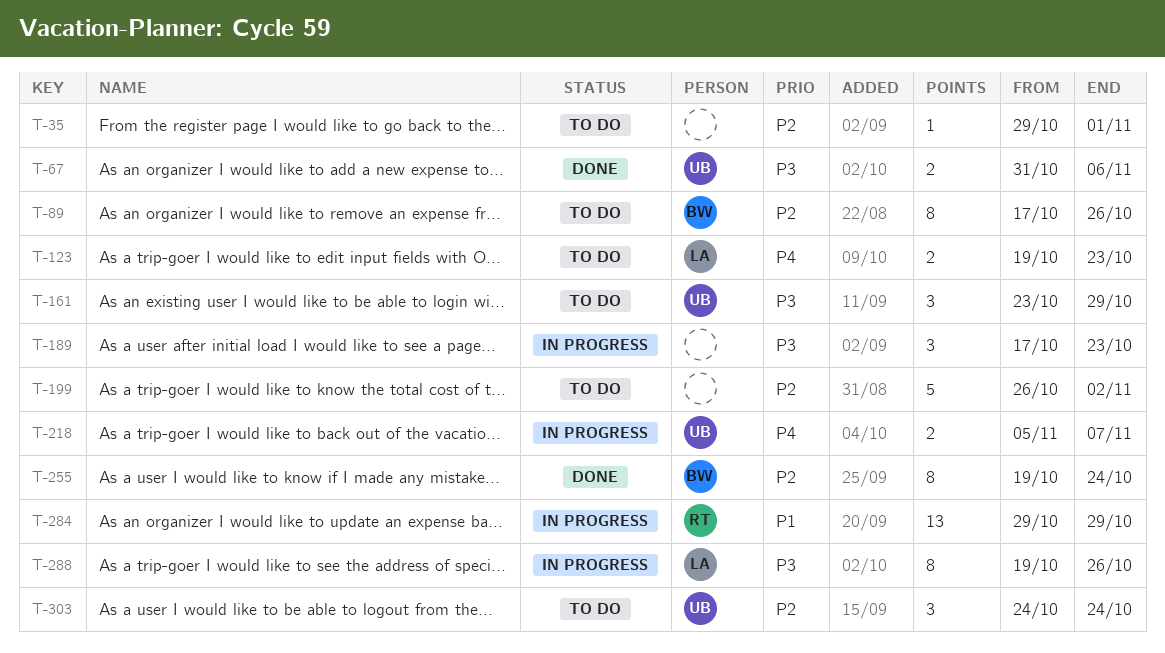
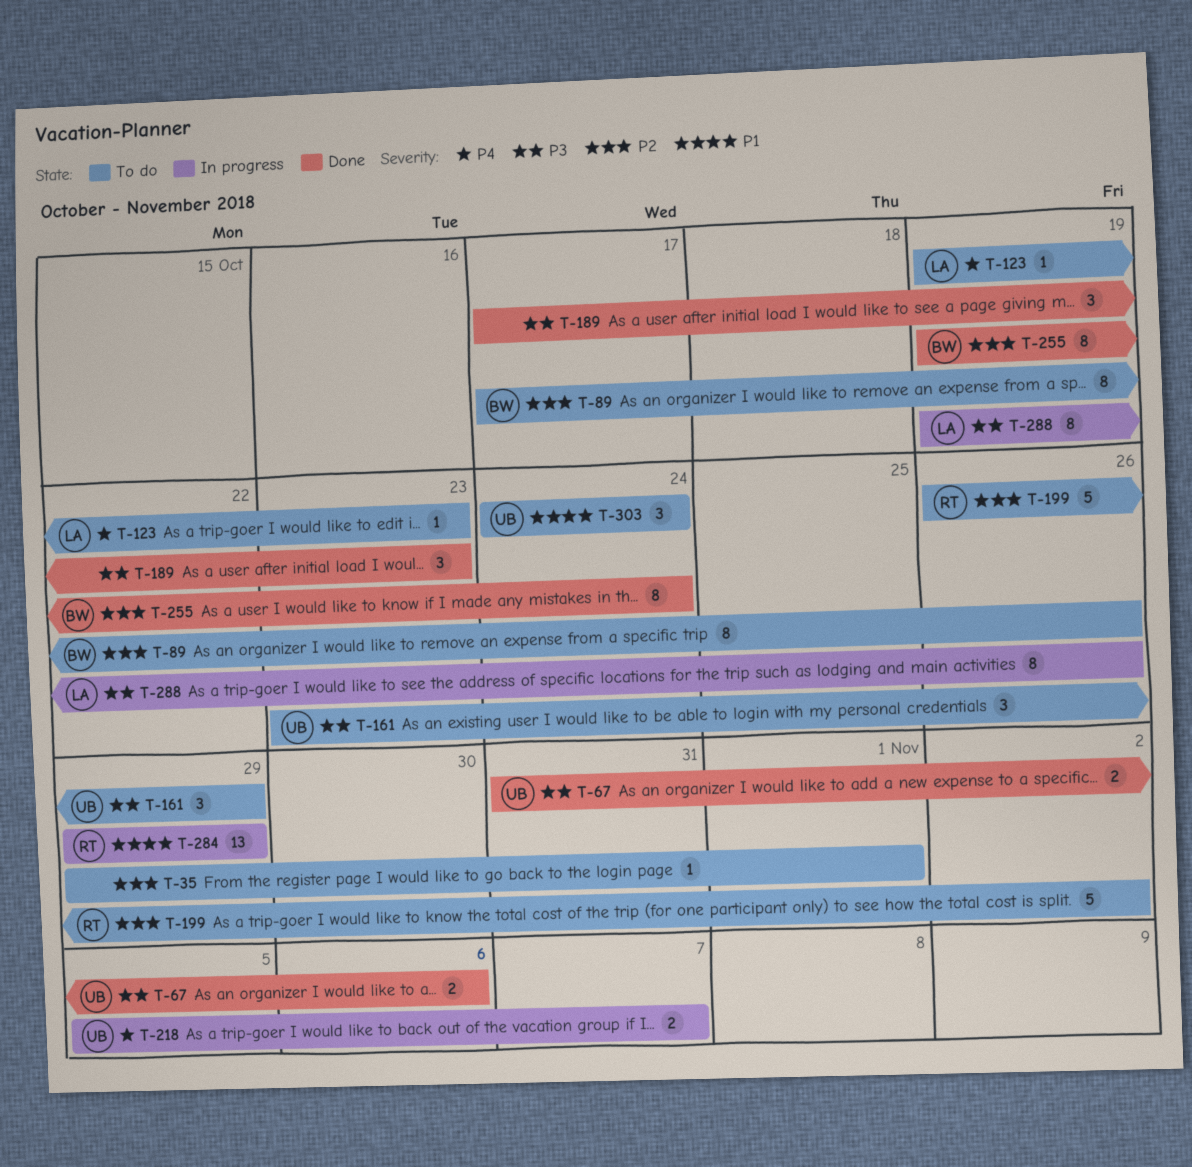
T-123, estimate: 2 -> 1
T-189, status: In progress -> Done
T-199, owner: none -> RT
T-303, priority: P2 -> P1

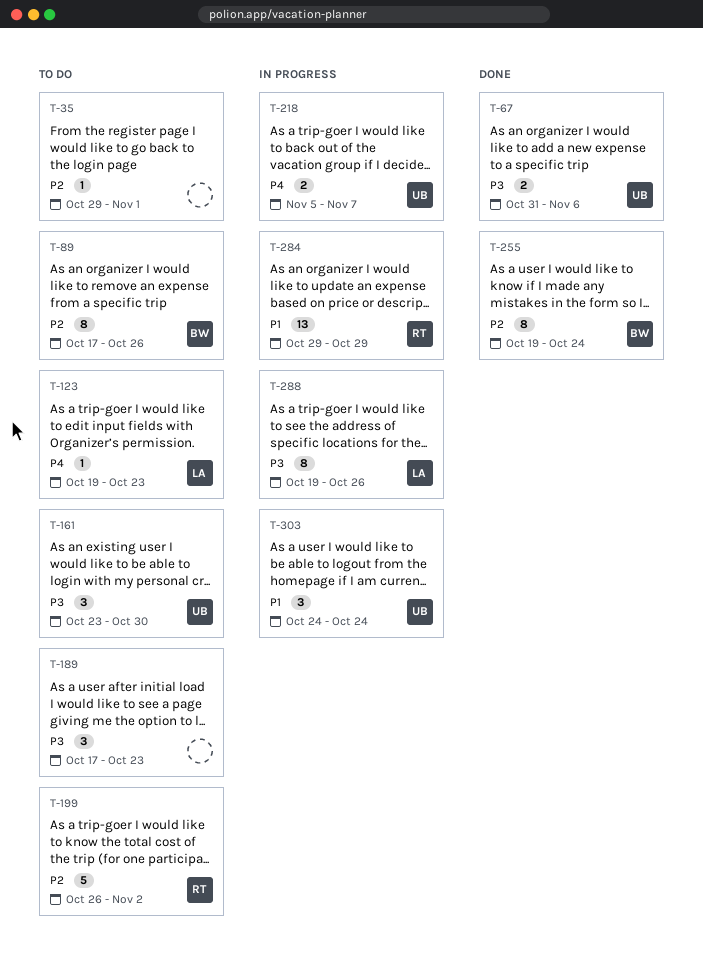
T-161, due: Oct 29 -> Oct 30
T-189, status: Done -> To do
T-303, status: To do -> In progress

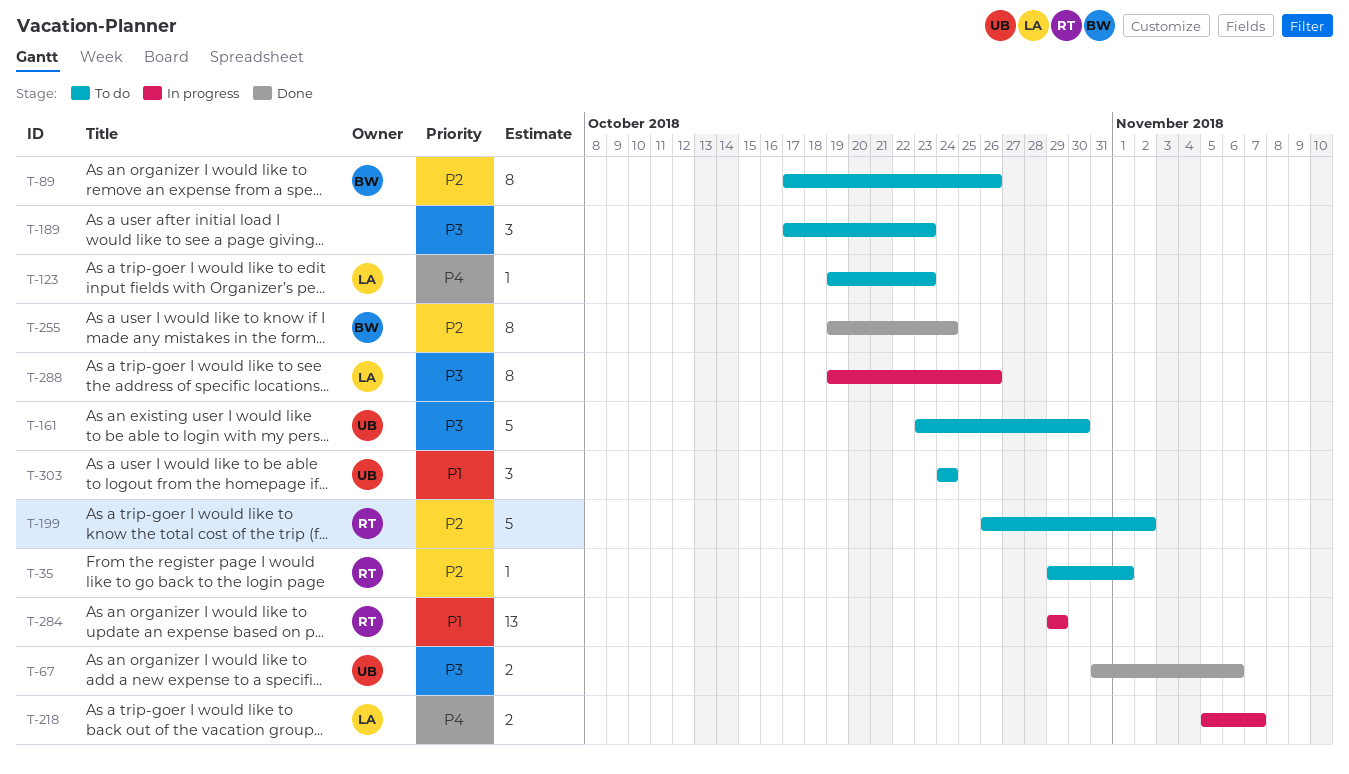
T-35, owner: none -> RT
T-161, estimate: 3 -> 5
T-218, owner: UB -> LA
T-303, status: In progress -> To do

